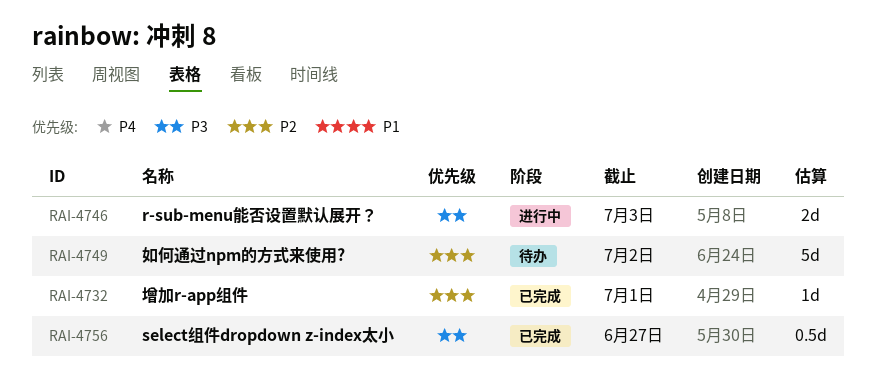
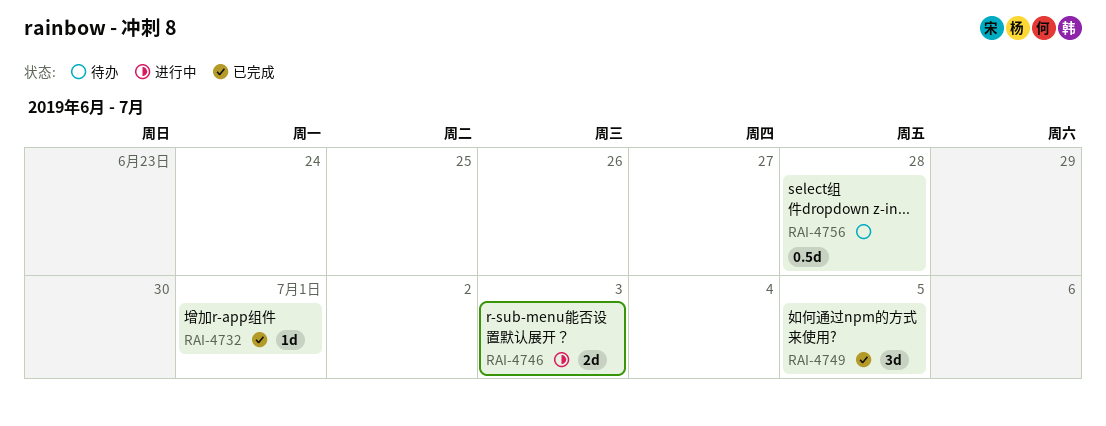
RAI-4749, status: 待办 -> 已完成
RAI-4749, estimate: 5d -> 3d
RAI-4749, due: Jul 2 -> Jul 5
RAI-4756, status: 已完成 -> 待办
RAI-4756, due: Jun 27 -> Jun 28

